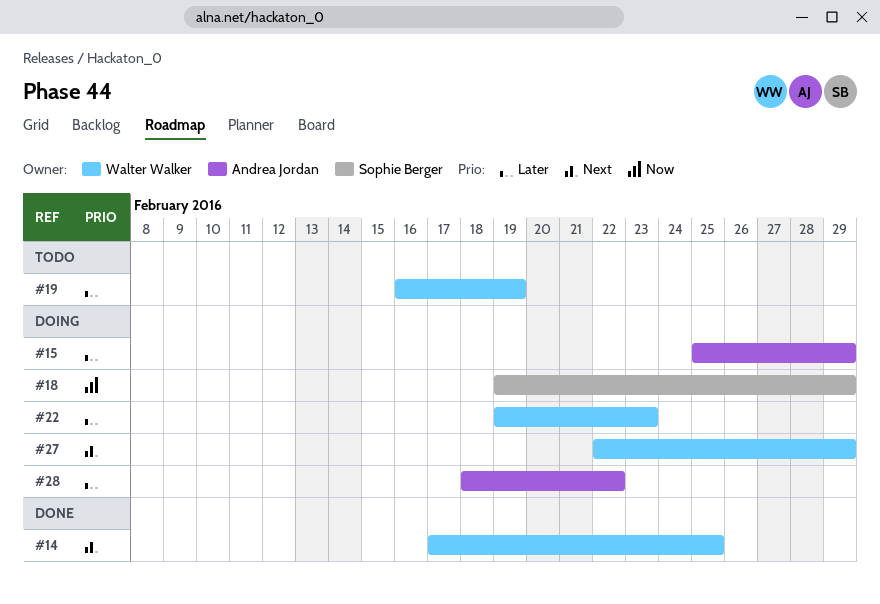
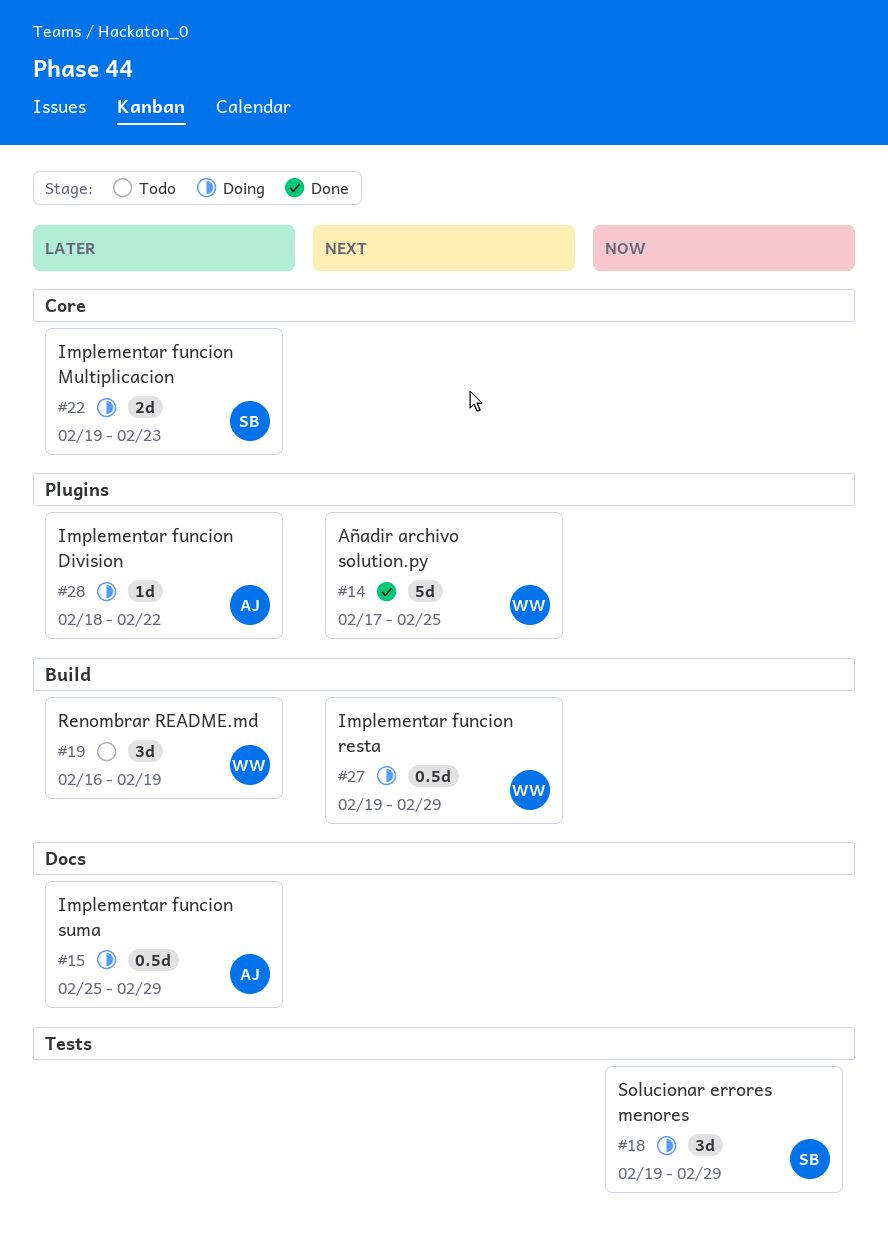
#22, owner: Walter Walker -> Sophie Berger
#27, start: Feb 22 -> Feb 19

